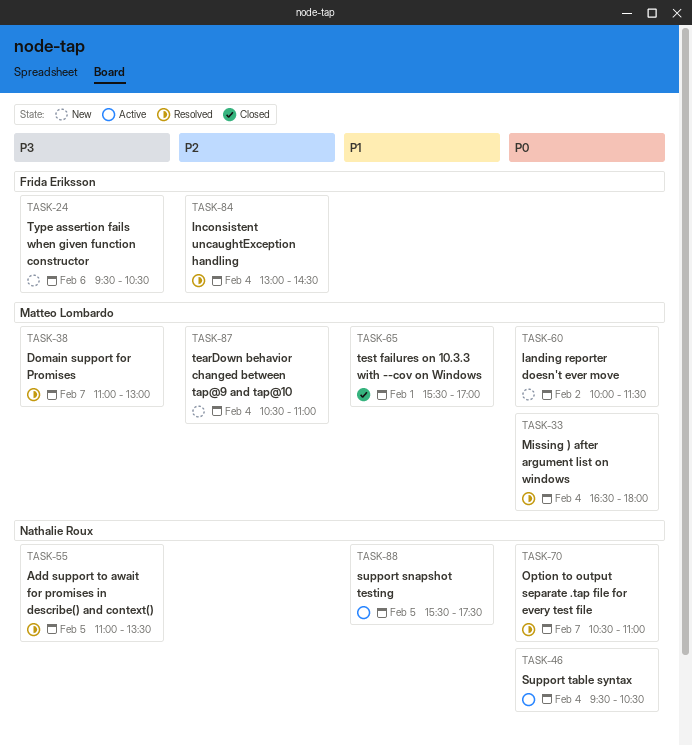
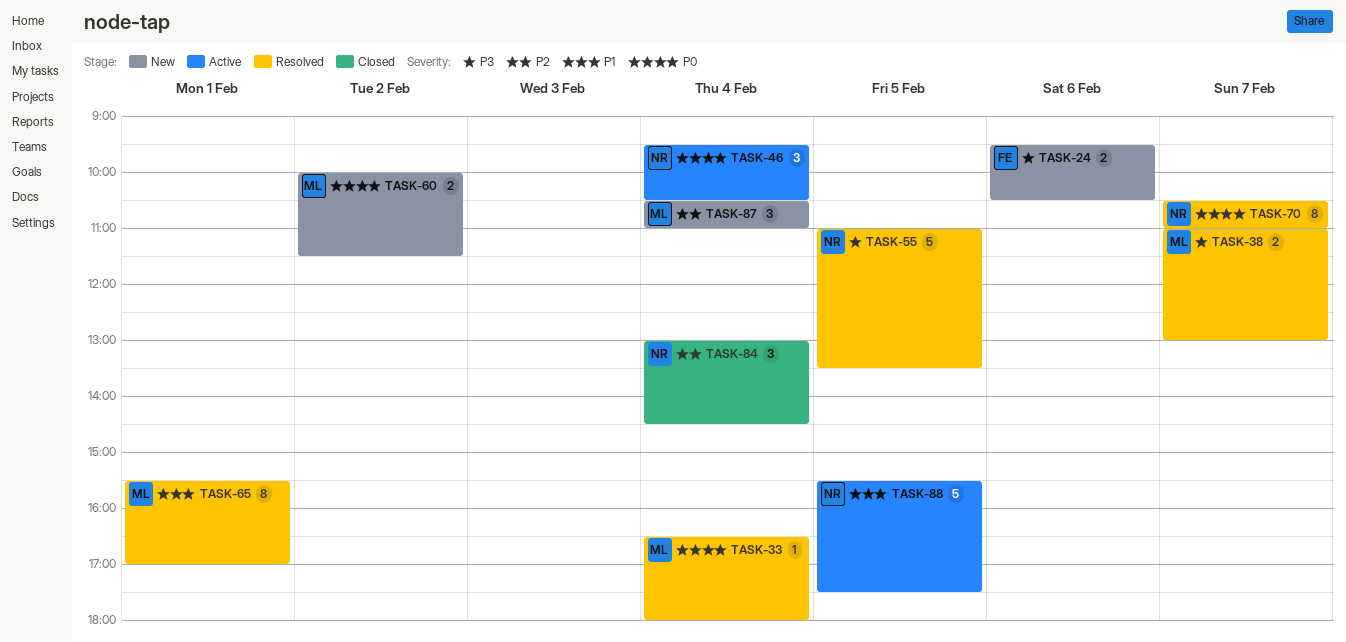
TASK-65, status: Closed -> Resolved
TASK-84, status: Resolved -> Closed
TASK-84, owner: Frida Eriksson -> Nathalie Roux

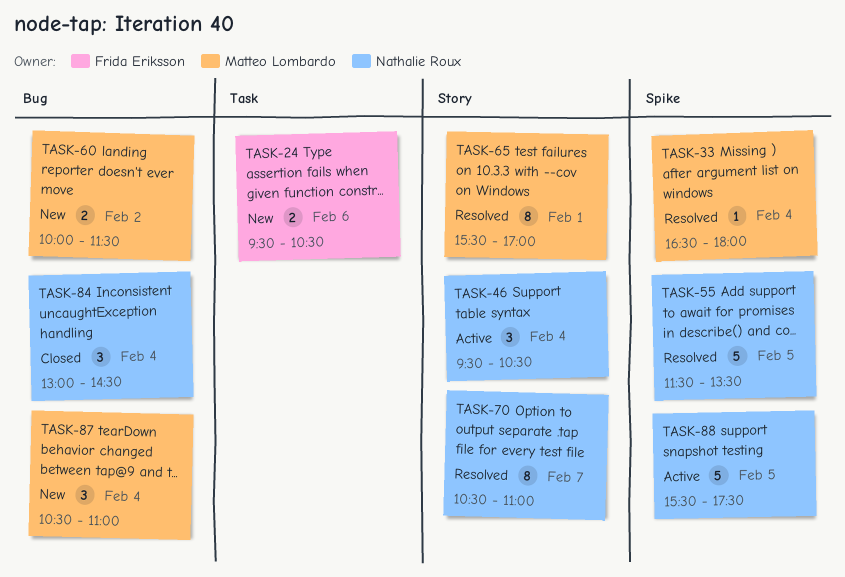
TASK-38: present -> none
TASK-55, begins: 11:00 -> 11:30

